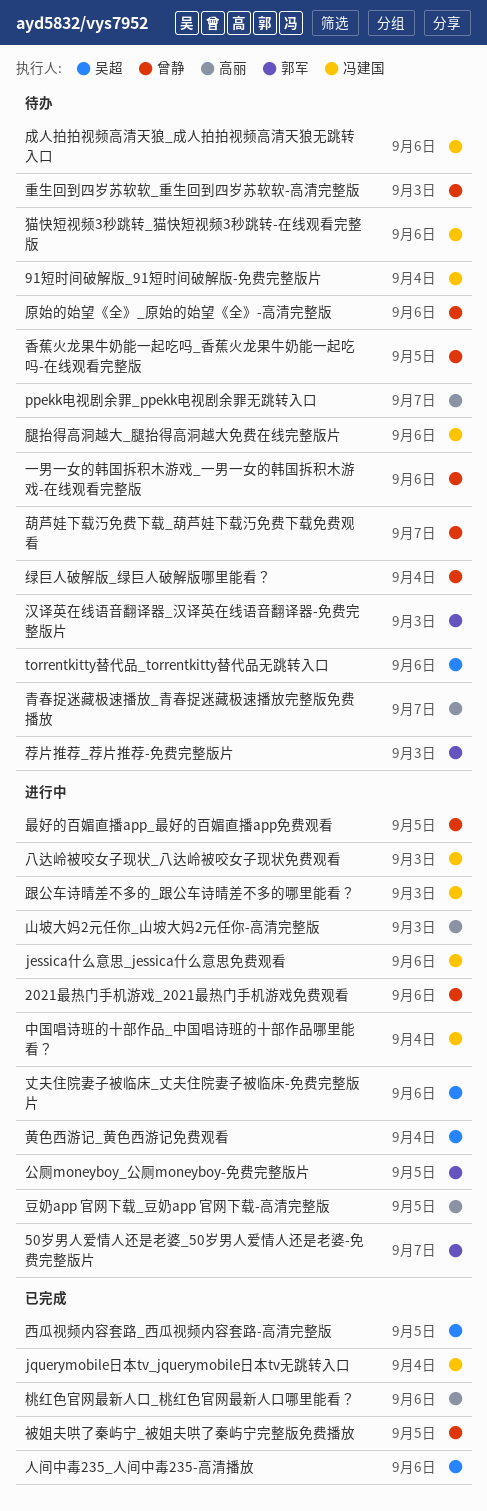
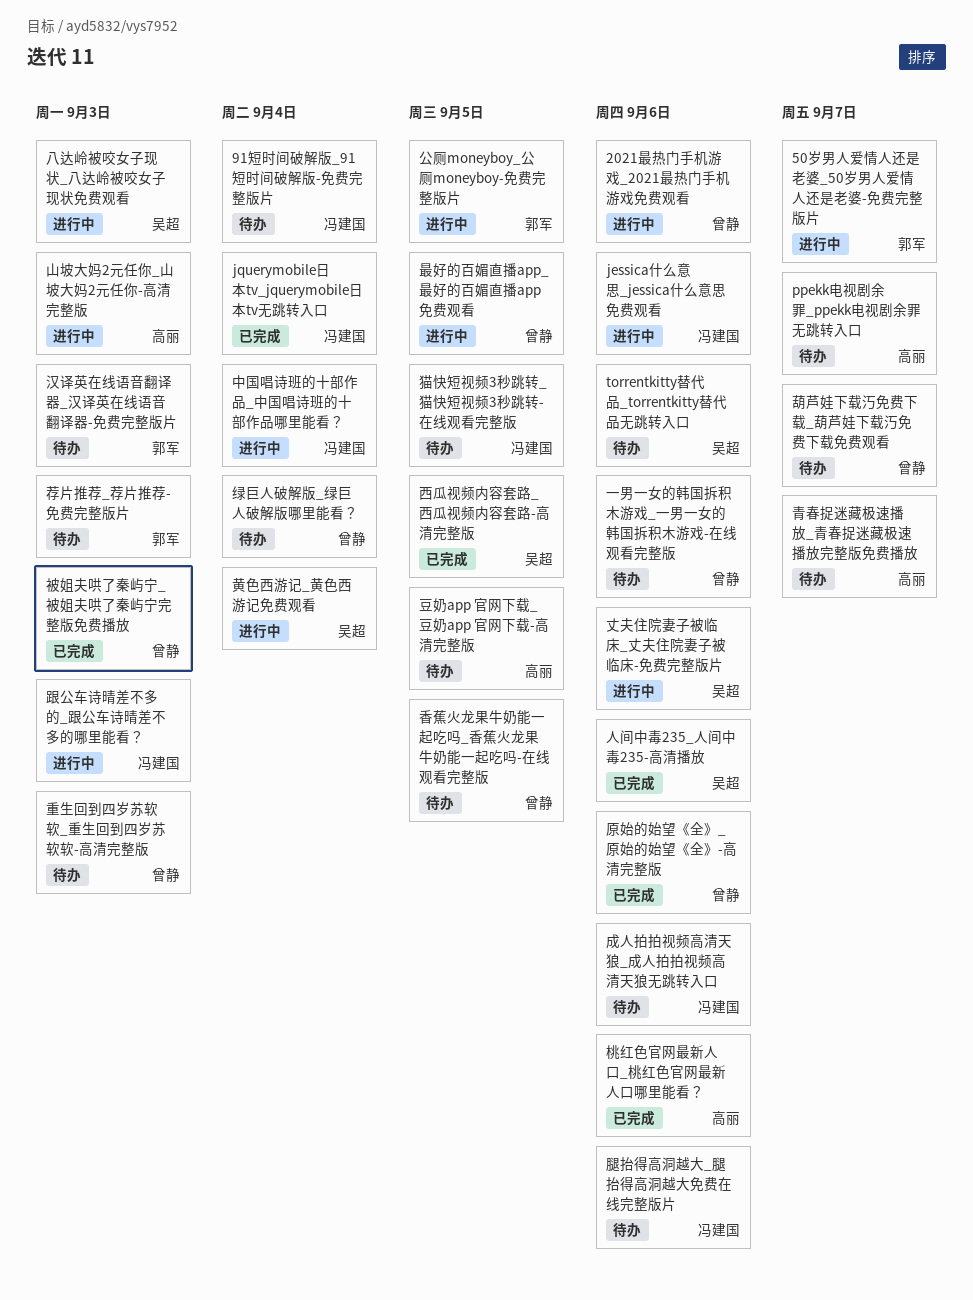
八达岭被咬女子现状_八达岭被咬女子现状免费观看, owner: 冯建国 -> 吴超
原始的始望《全》_原始的始望《全》-高清完整版, status: 待办 -> 已完成
猫快短视频3秒跳转_猫快短视频3秒跳转-在线观看完整版, due: Sep 6 -> Sep 5
被姐夫哄了秦屿宁_被姐夫哄了秦屿宁完整版免费播放, due: Sep 5 -> Sep 3
豆奶app 官网下载_豆奶app 官网下载-高清完整版, status: 进行中 -> 待办

